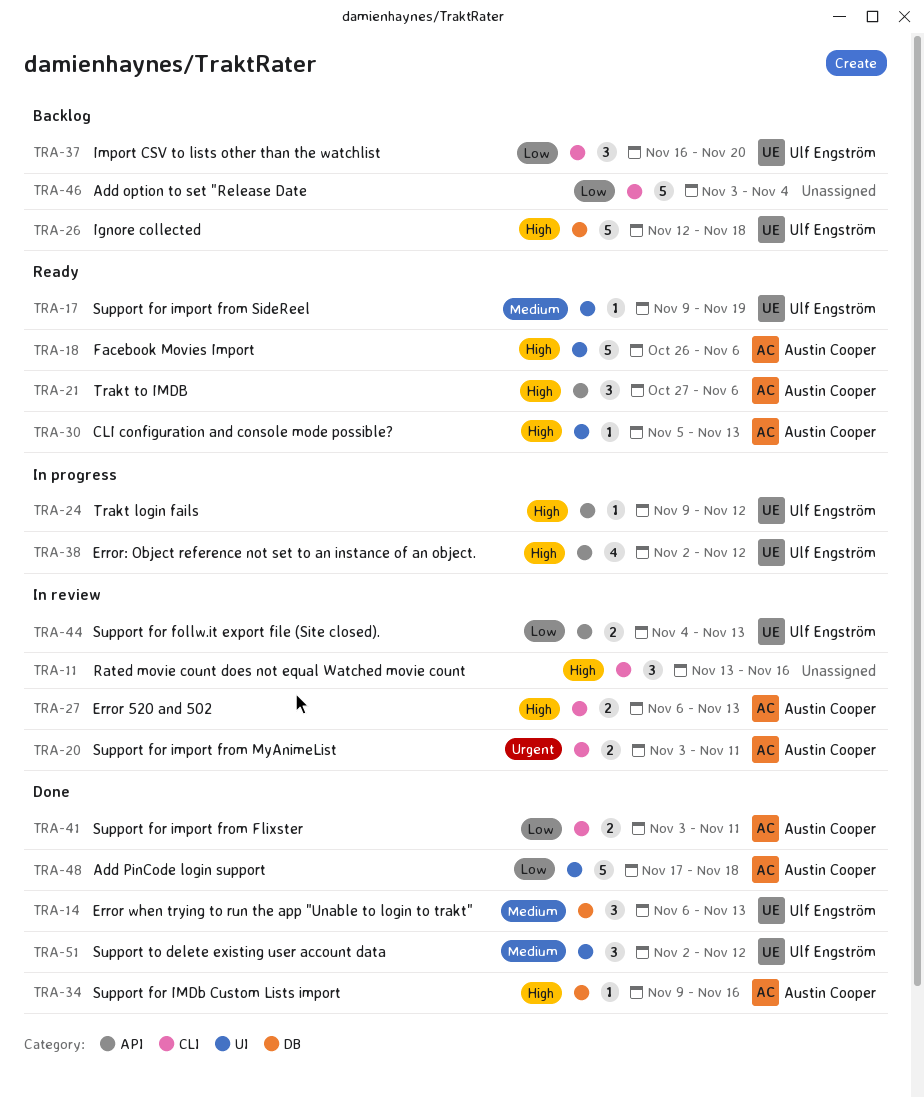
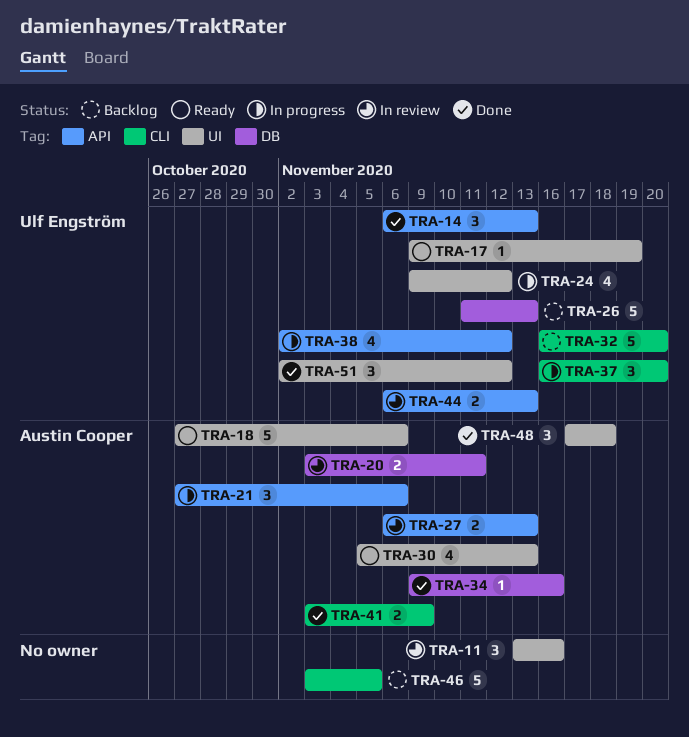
TRA-11, label: CLI -> UI
TRA-14, label: DB -> API
TRA-18, start: Oct 26 -> Oct 27
TRA-20, label: CLI -> DB
TRA-21, status: Ready -> In progress
TRA-24, label: API -> UI
TRA-24, estimate: 1 -> 4
TRA-26, start: Nov 12 -> Nov 11
TRA-26, due: Nov 18 -> Nov 13
TRA-27, label: CLI -> API
TRA-30, estimate: 1 -> 4
TRA-32: none -> present
TRA-37, status: Backlog -> In progress
TRA-41, due: Nov 11 -> Nov 9
TRA-44, start: Nov 4 -> Nov 6
TRA-46, due: Nov 4 -> Nov 5
TRA-48, estimate: 5 -> 3

